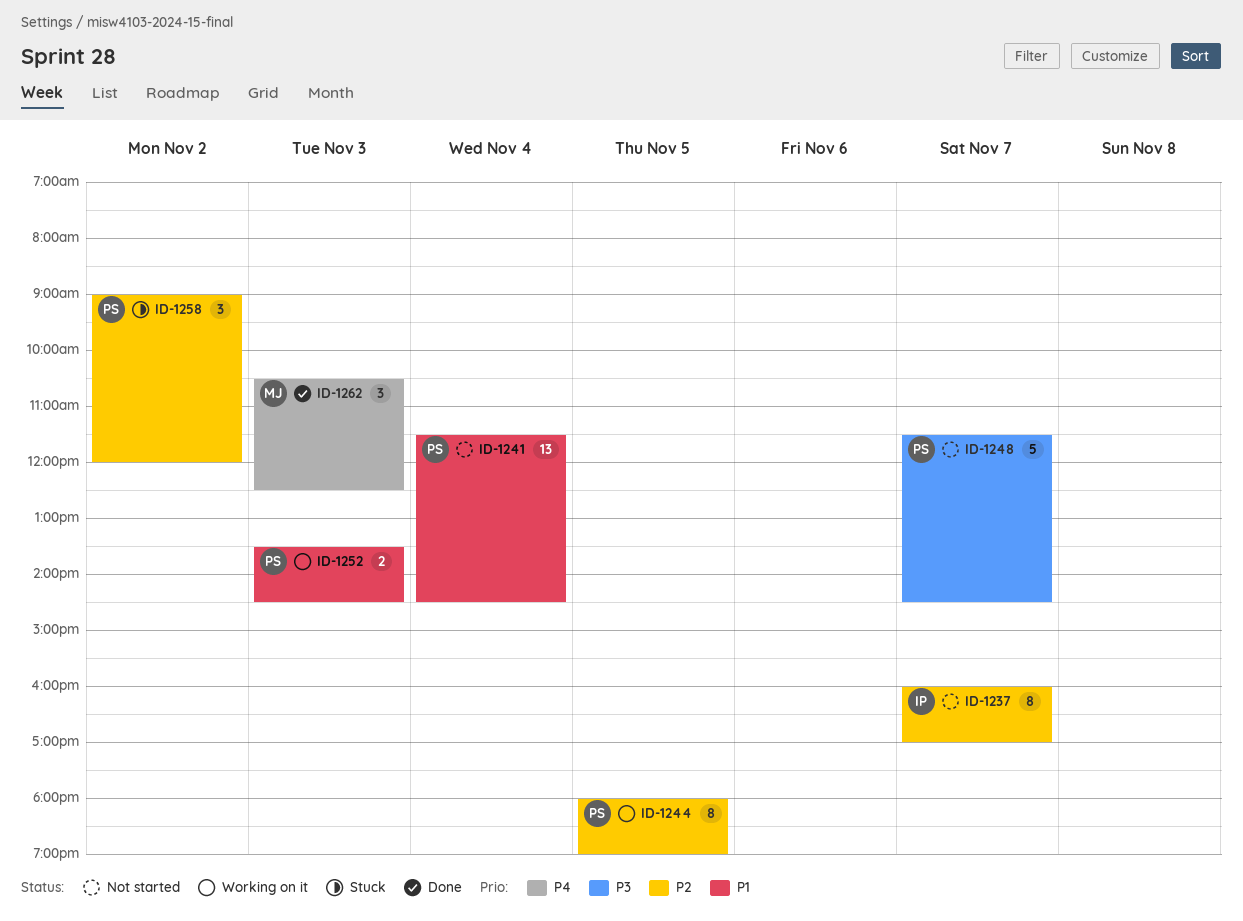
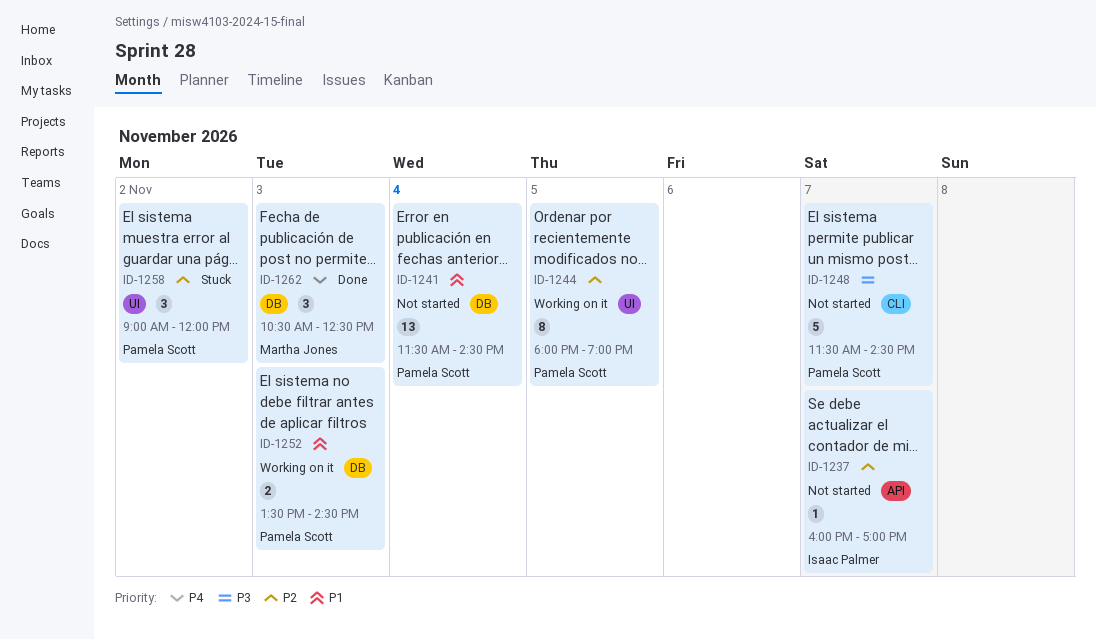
ID-1237, estimate: 8 -> 1

